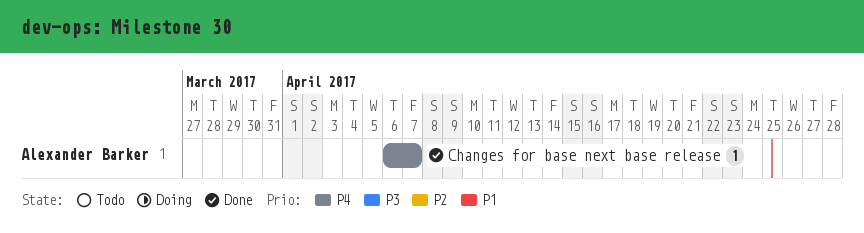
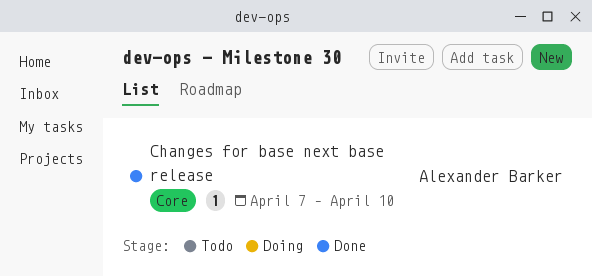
Changes for base next base release, start: Apr 6 -> Apr 7
Changes for base next base release, due: Apr 7 -> Apr 10

